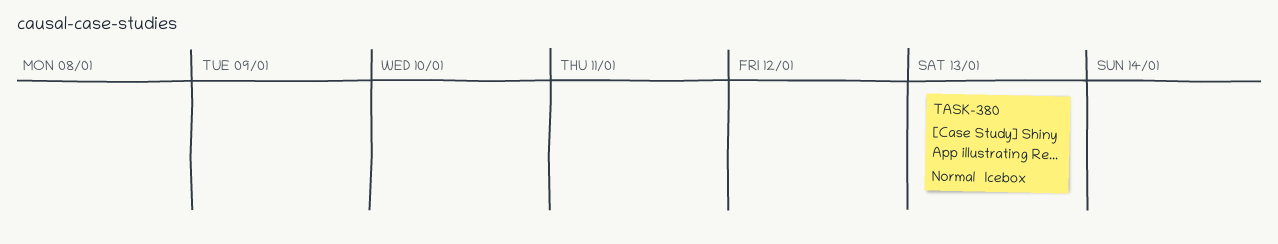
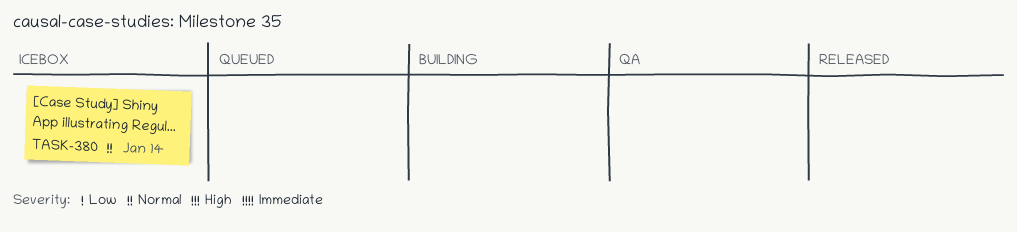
TASK-380, due: Jan 13 -> Jan 14

